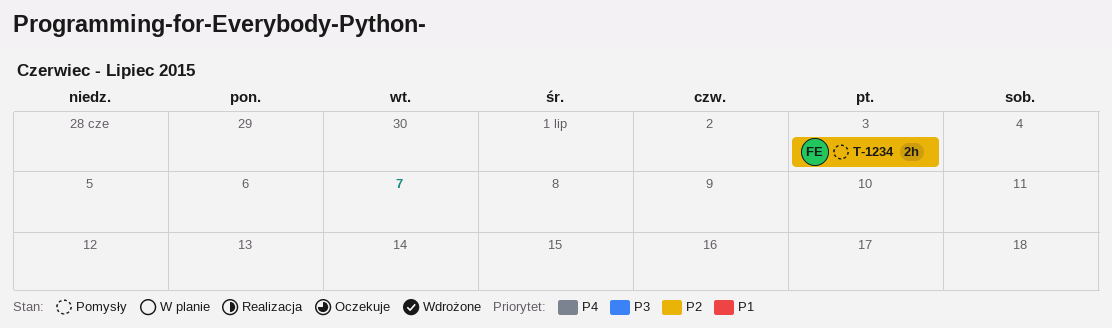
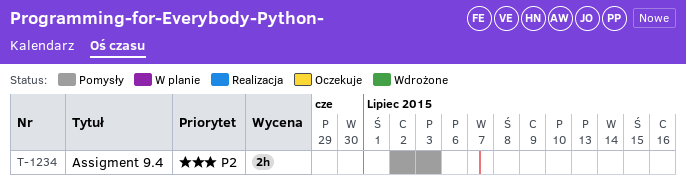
T-1234, start: Jul 3 -> Jul 2

